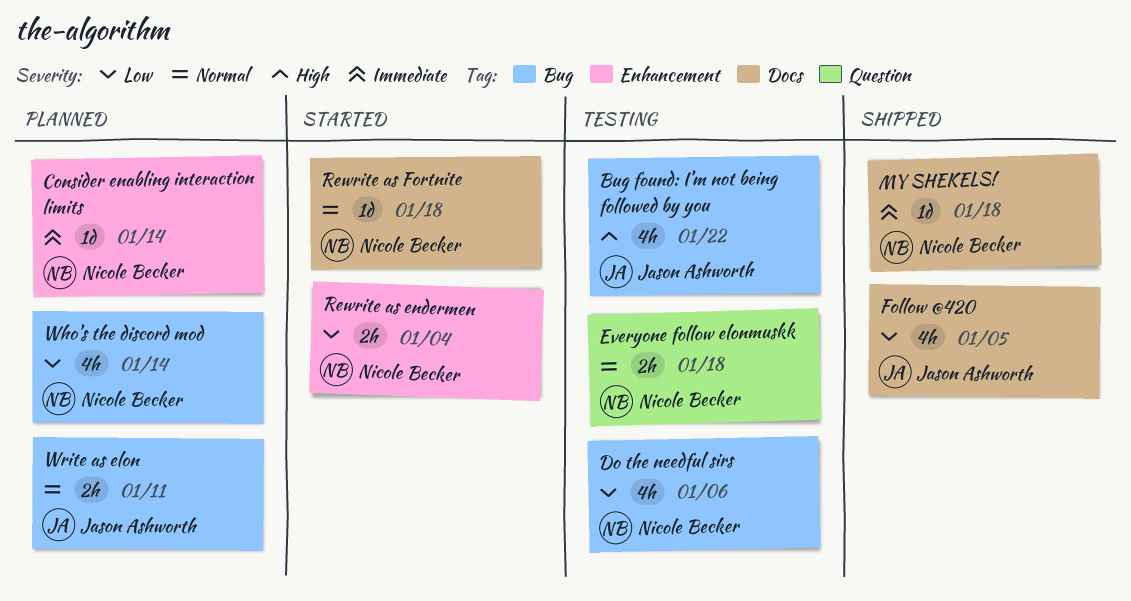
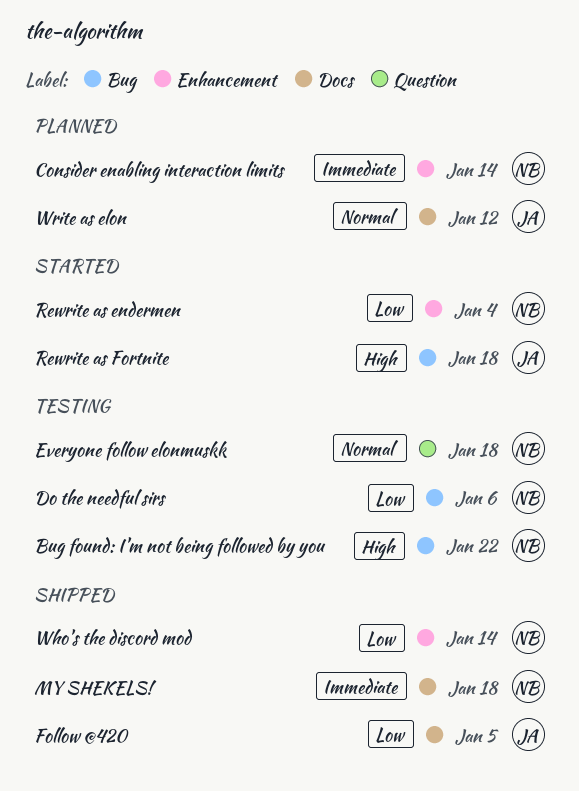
Bug found: I’m not being followed by you, owner: Jason Ashworth -> Nicole Becker
Rewrite as Fortnite, owner: Nicole Becker -> Jason Ashworth
Rewrite as Fortnite, priority: Normal -> High
Rewrite as Fortnite, label: Docs -> Bug
Who’s the discord mod, status: Planned -> Shipped
Who’s the discord mod, label: Bug -> Enhancement
Write as elon, label: Bug -> Docs
Write as elon, due: Jan 11 -> Jan 12

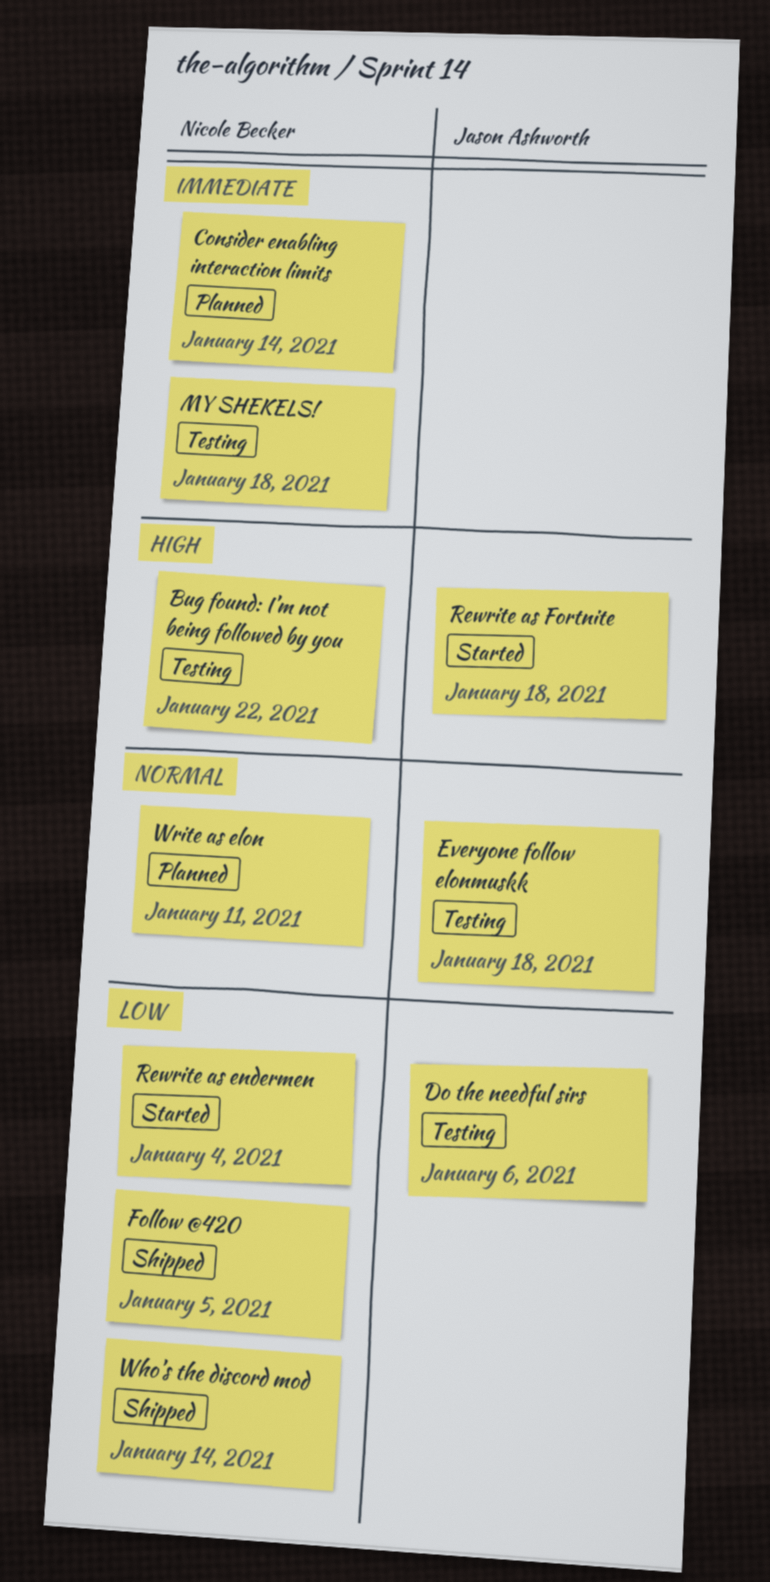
Do the needful sirs, owner: Nicole Becker -> Jason Ashworth
Everyone follow elonmuskk, owner: Nicole Becker -> Jason Ashworth
Follow @420, owner: Jason Ashworth -> Nicole Becker
MY SHEKELS!, status: Shipped -> Testing
Write as elon, owner: Jason Ashworth -> Nicole Becker
Write as elon, due: Jan 12 -> Jan 11

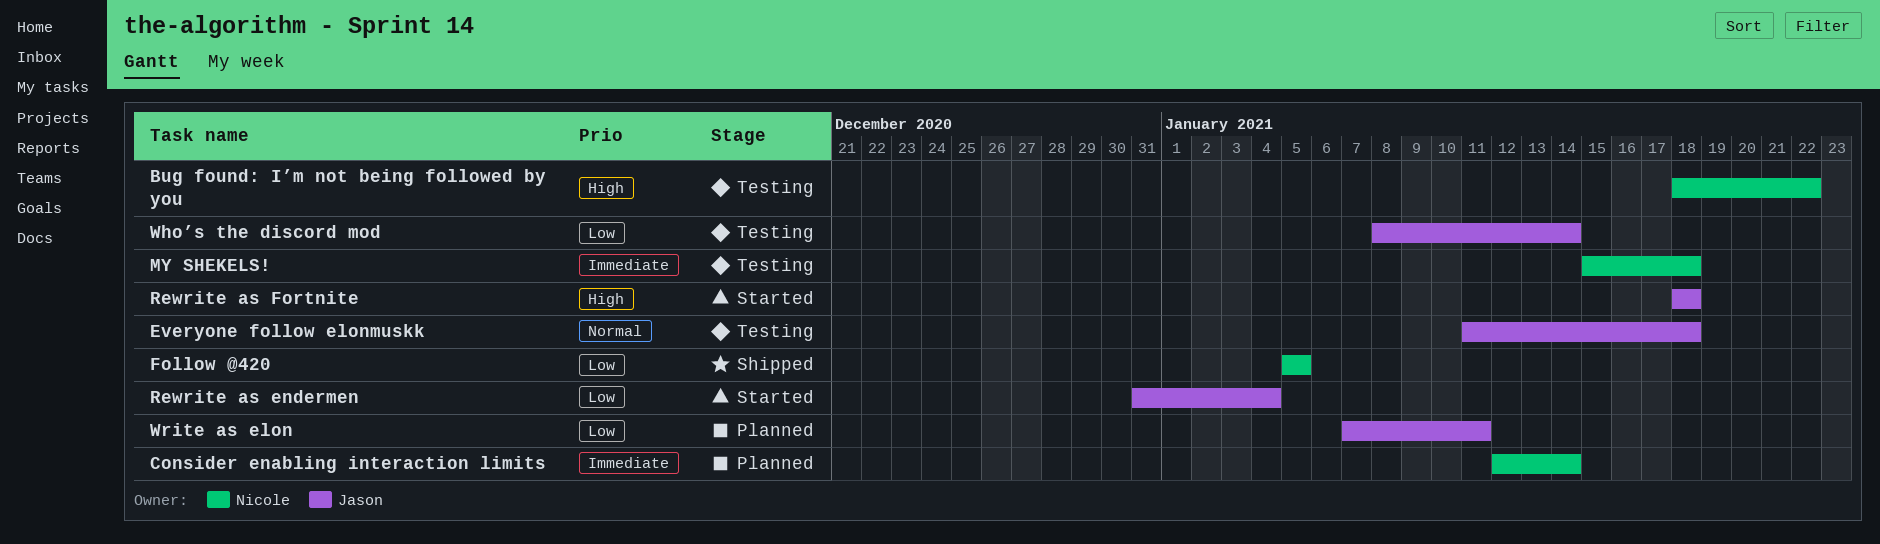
Do the needful sirs: present -> none
Rewrite as endermen, owner: Nicole Becker -> Jason Ashworth
Who’s the discord mod, status: Shipped -> Testing
Who’s the discord mod, owner: Nicole Becker -> Jason Ashworth
Write as elon, owner: Nicole Becker -> Jason Ashworth
Write as elon, priority: Normal -> Low

